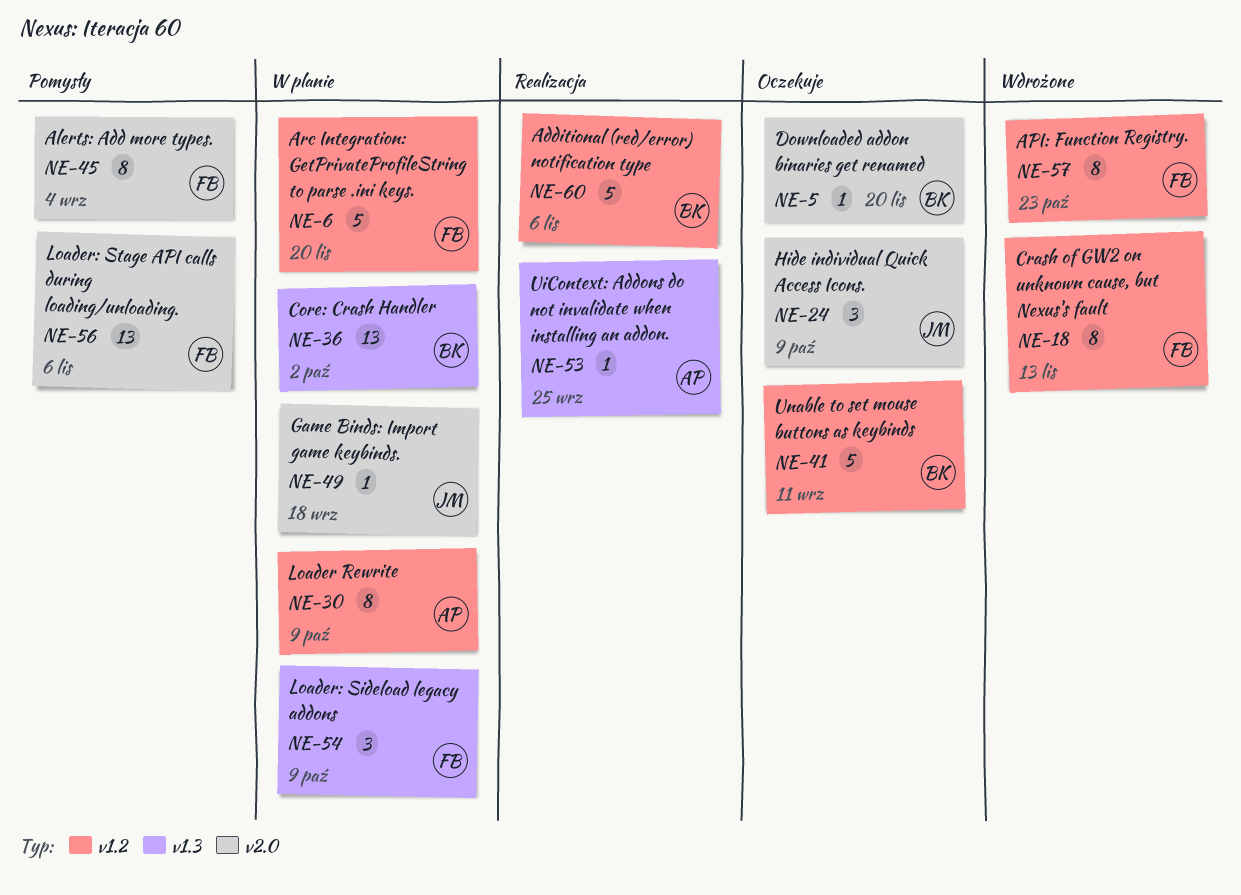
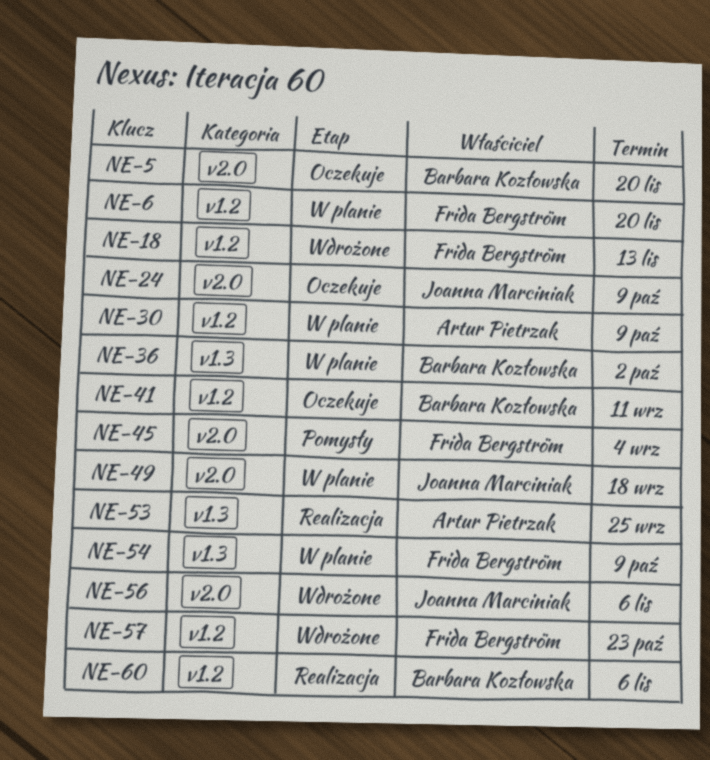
NE-56, status: Pomysły -> Wdrożone
NE-56, owner: Frida Bergström -> Joanna Marciniak

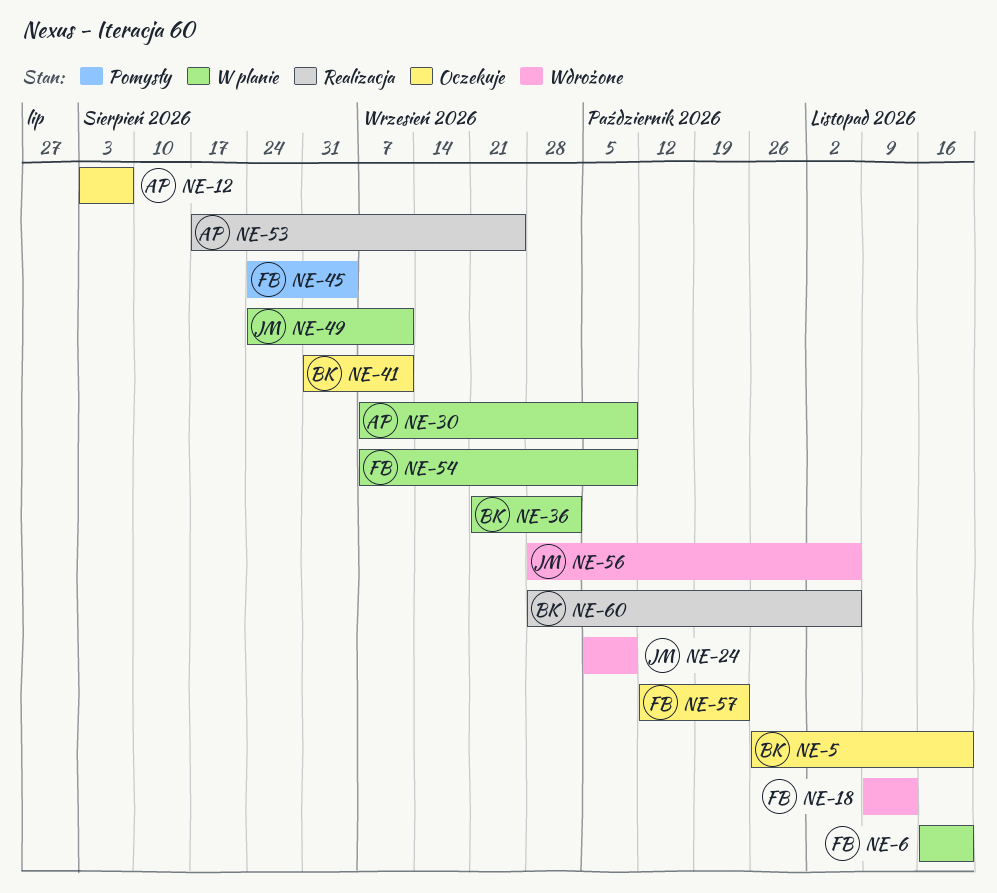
NE-12: none -> present
NE-24, status: Oczekuje -> Wdrożone
NE-49, due: Sep 18 -> Sep 11
NE-57, status: Wdrożone -> Oczekuje

